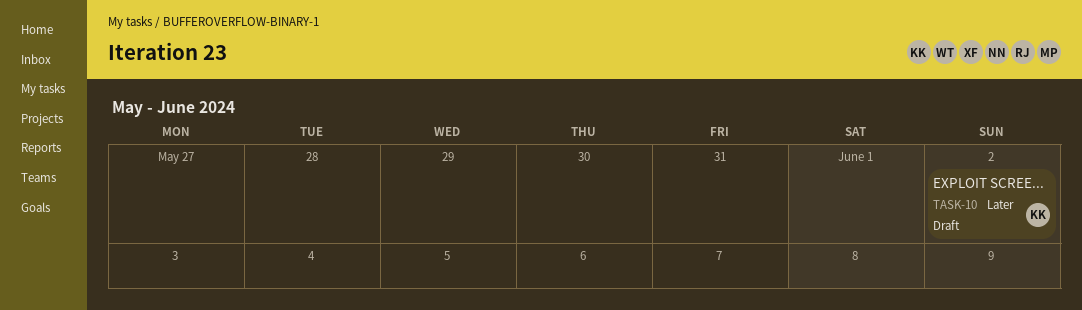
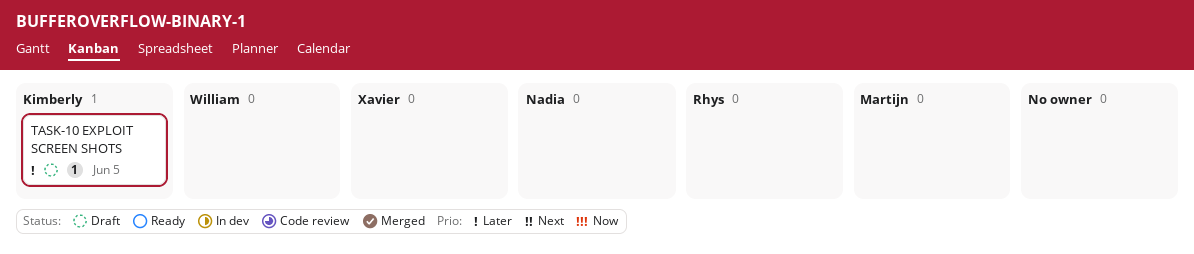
TASK-10, due: Jun 2 -> Jun 5

